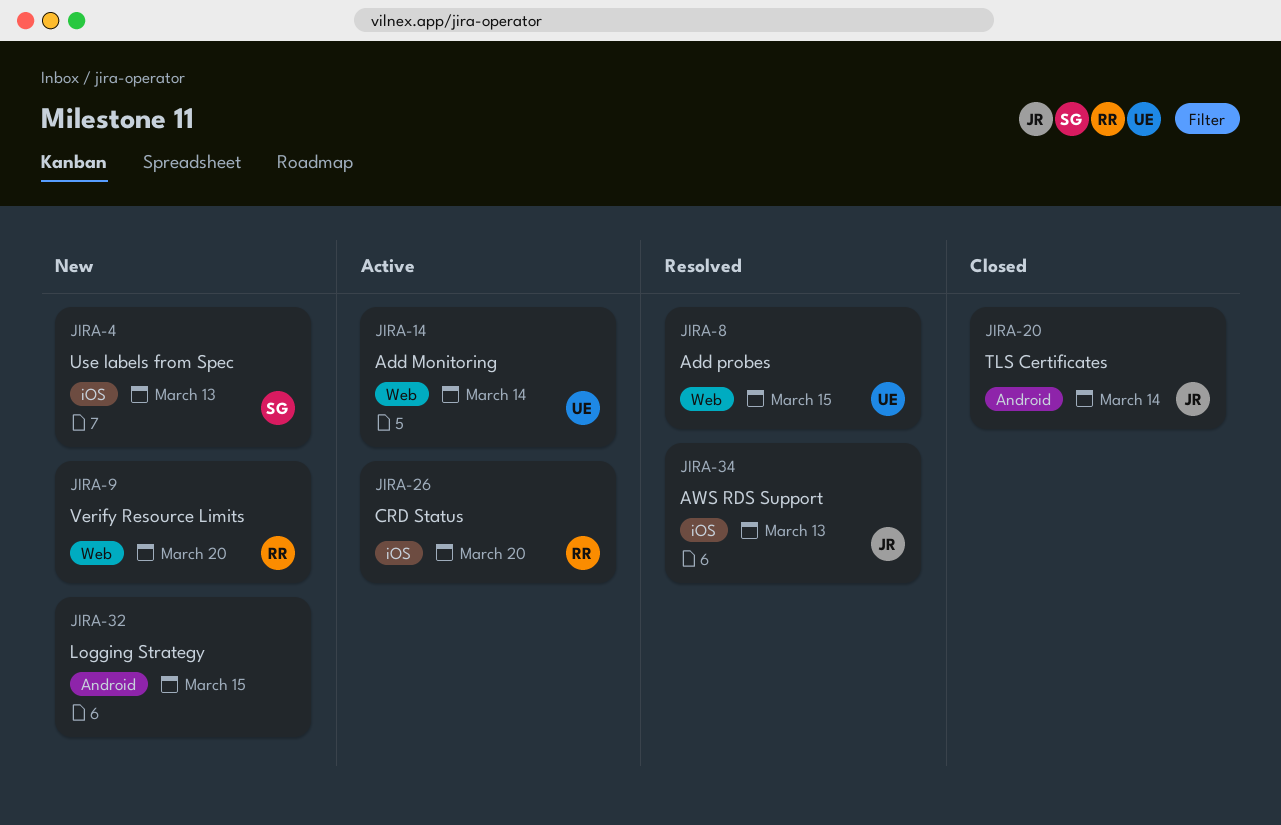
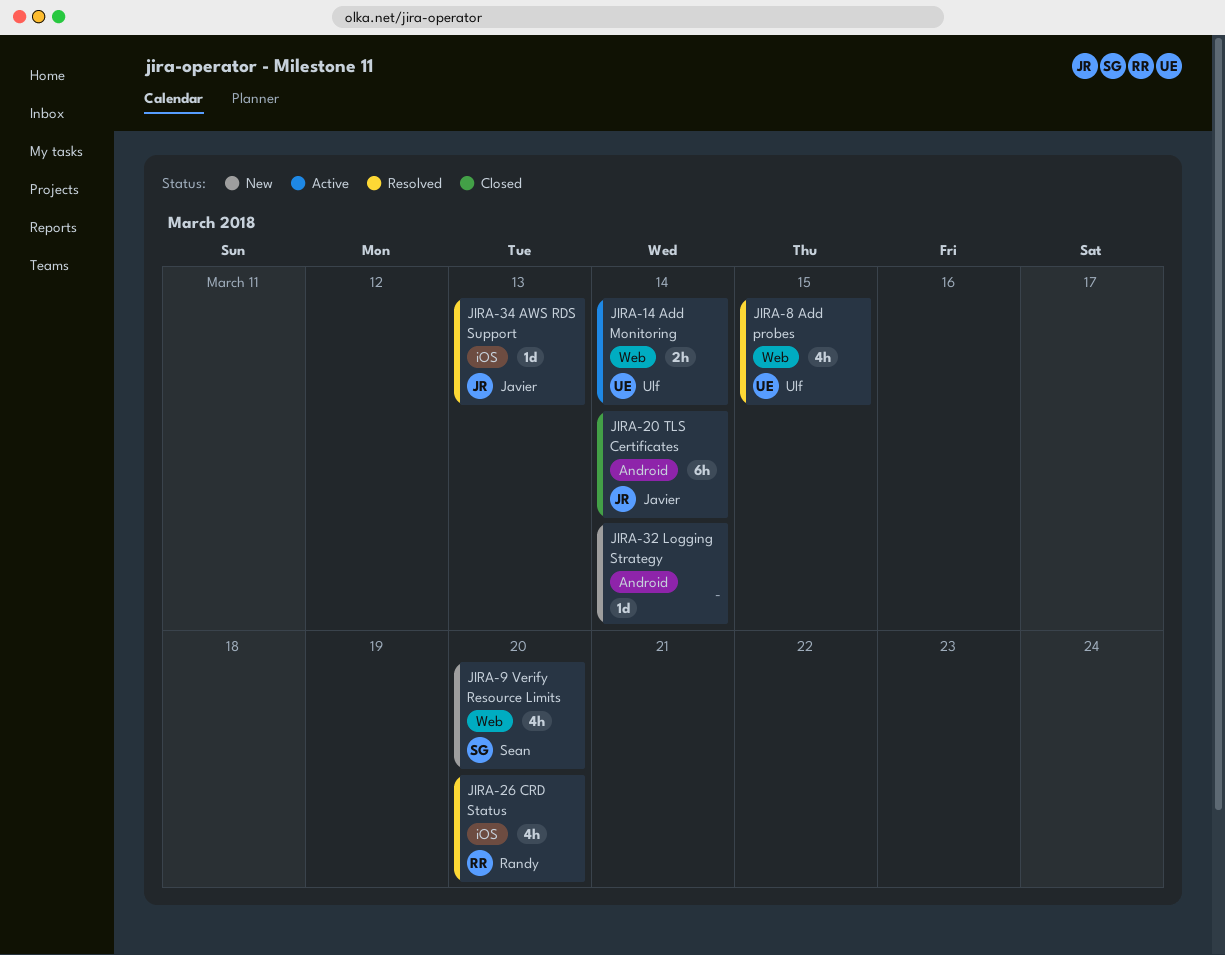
JIRA-4: present -> none
JIRA-9, owner: Randy -> Sean
JIRA-26, status: Active -> Resolved
JIRA-32, due: Mar 15 -> Mar 14

